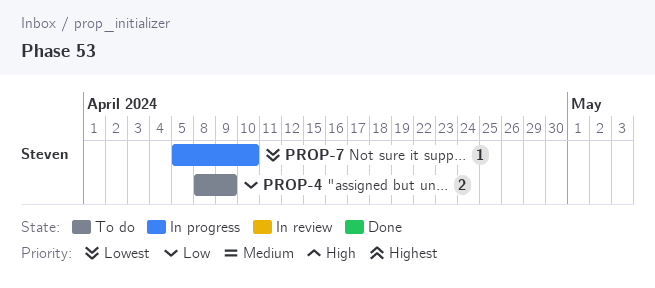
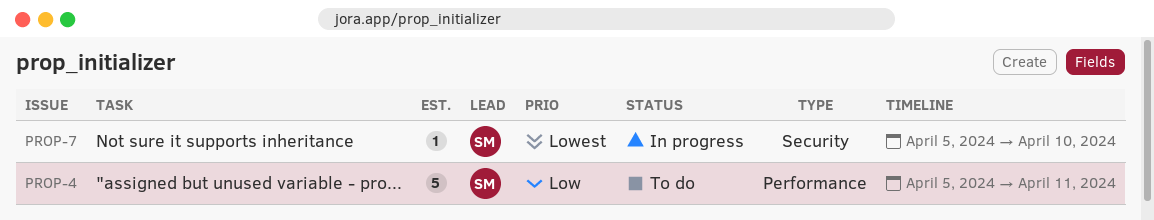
PROP-4, estimate: 2 -> 5
PROP-4, start: Apr 8 -> Apr 5
PROP-4, due: Apr 9 -> Apr 11

